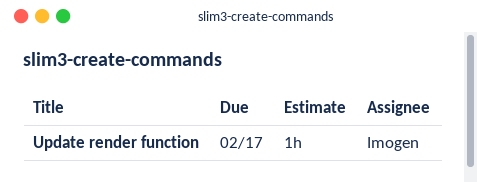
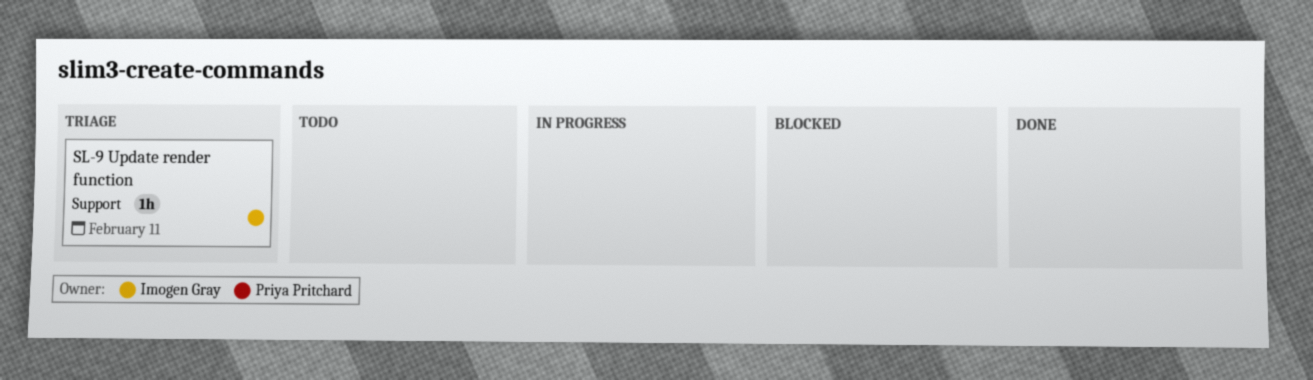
Update render function, due: Feb 17 -> Feb 11

